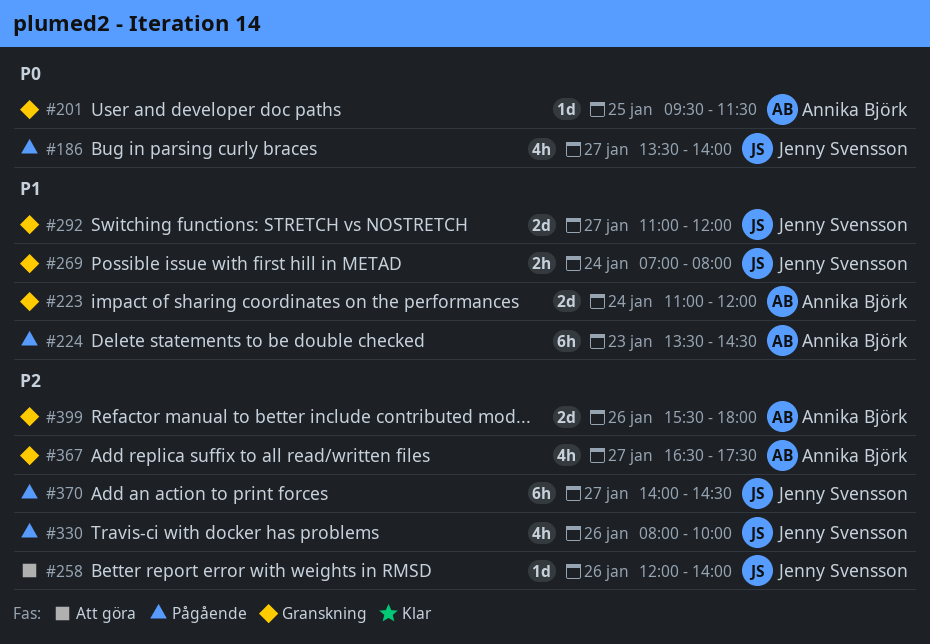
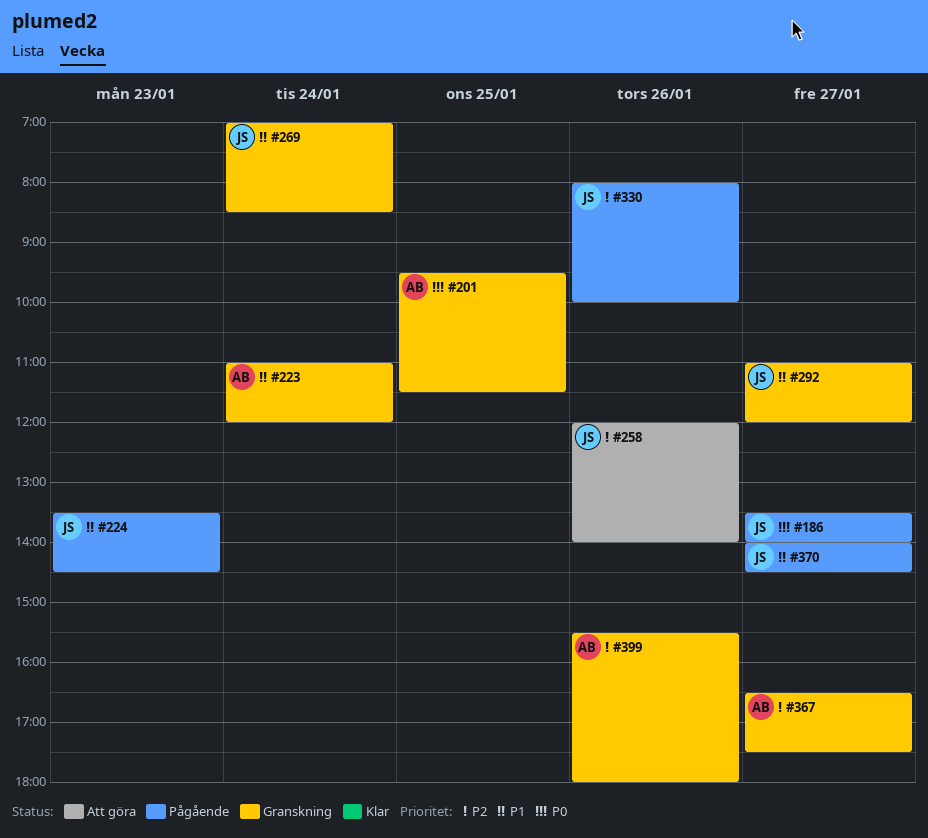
#224, owner: Annika Björk -> Jenny Svensson
#269, ends: 08:00 -> 08:30
#370, priority: P2 -> P1

